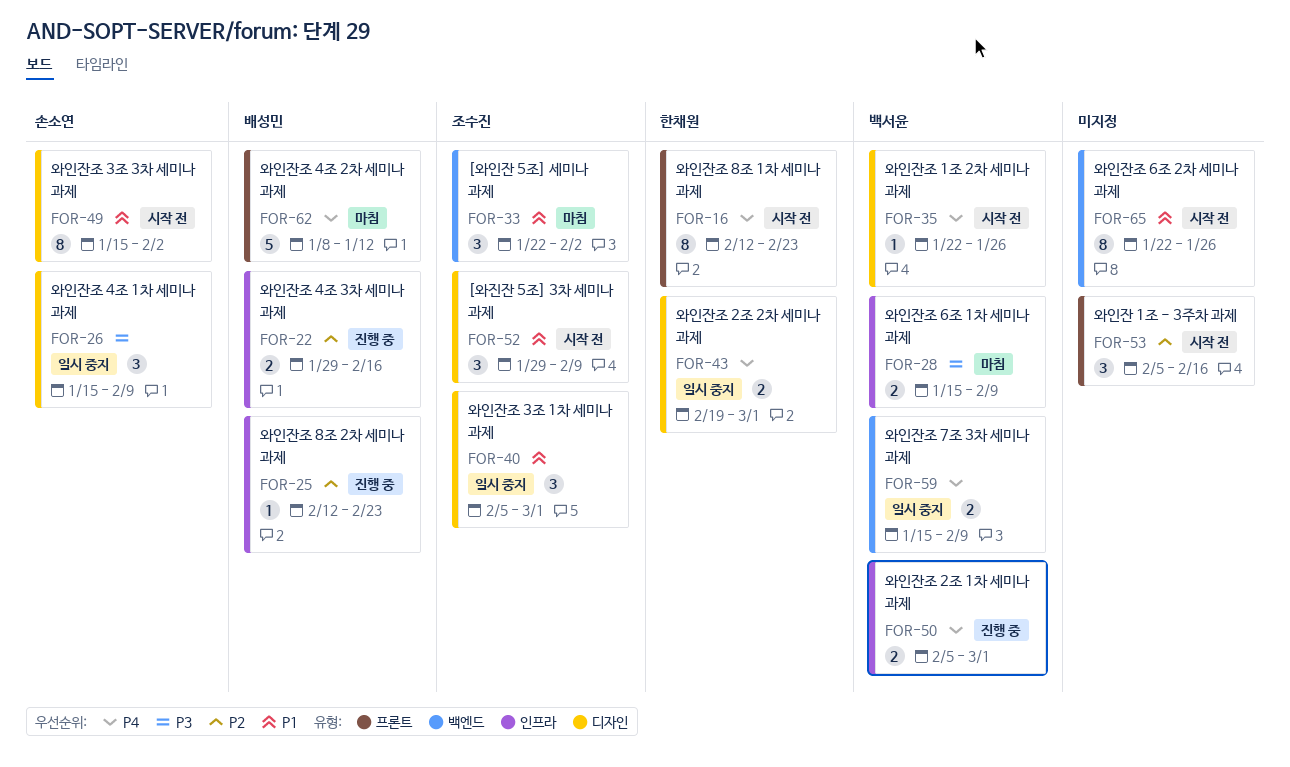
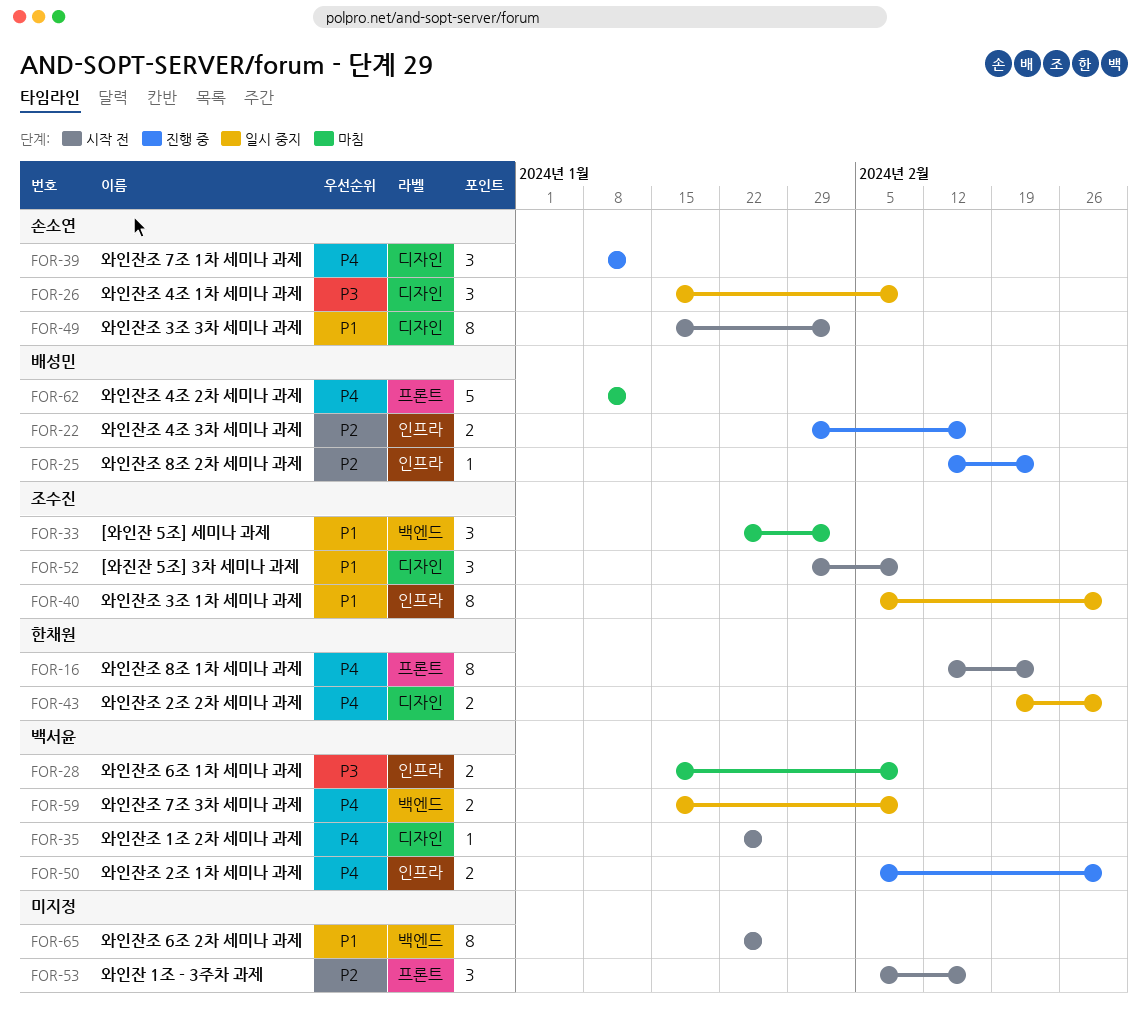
FOR-39: none -> present
FOR-40, label: 디자인 -> 인프라
FOR-40, estimate: 3 -> 8

